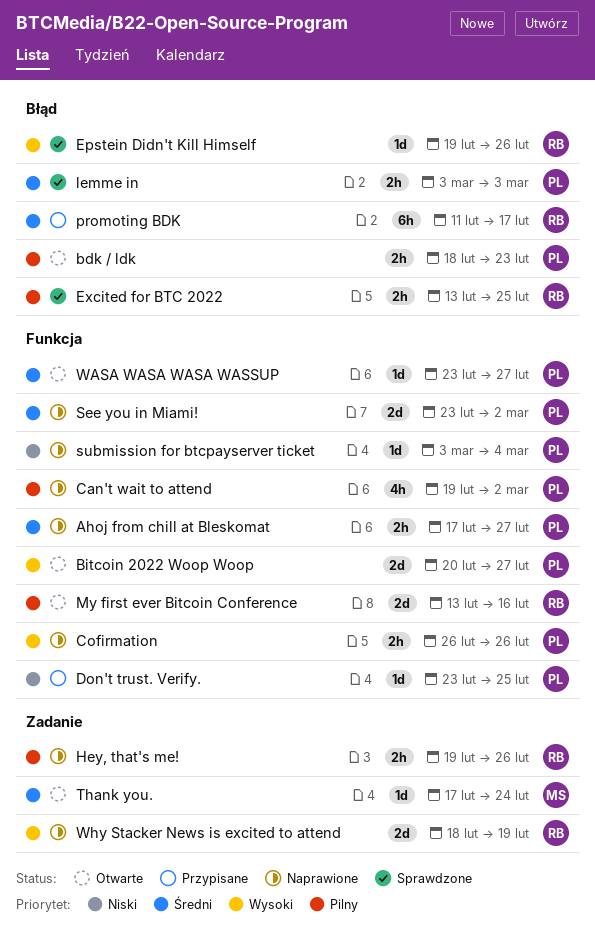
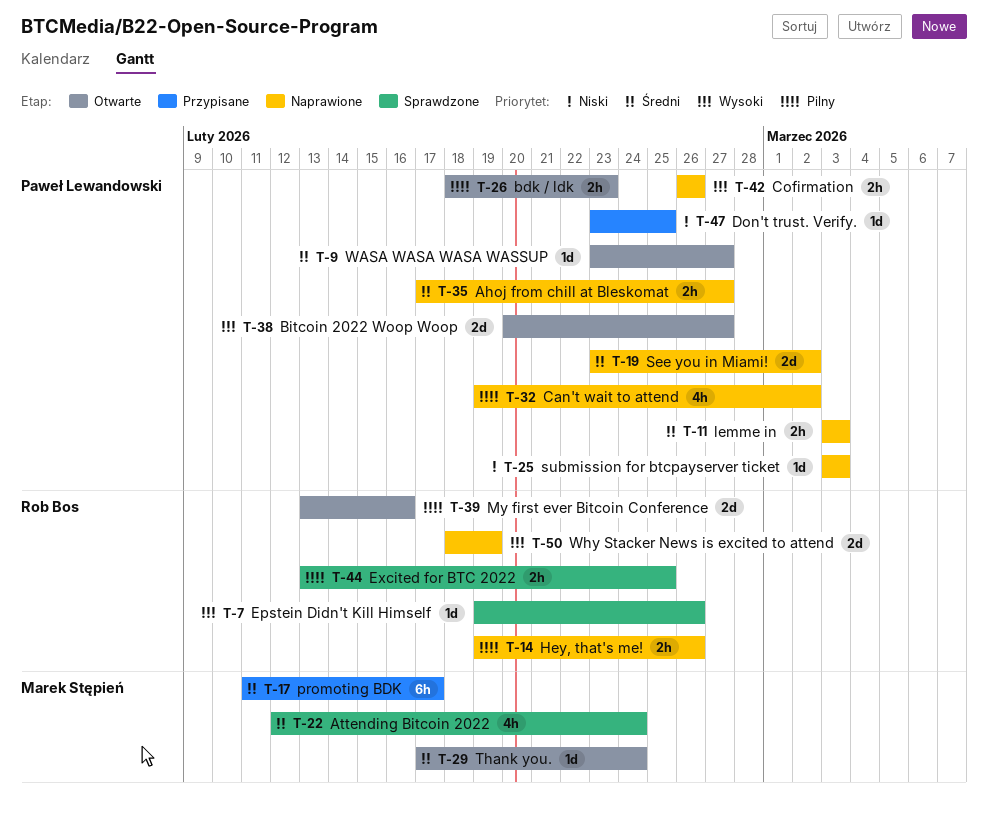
Attending Bitcoin 2022: none -> present
lemme in, status: Sprawdzone -> Naprawione
promoting BDK, owner: Rob Bos -> Marek Stępień
submission for btcpayserver ticket, due: Mar 4 -> Mar 3

